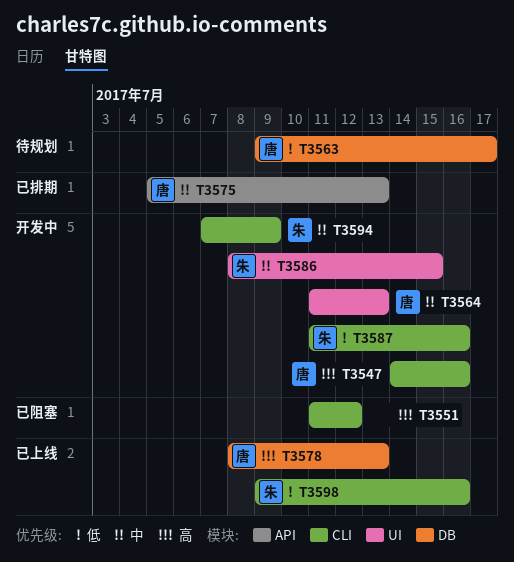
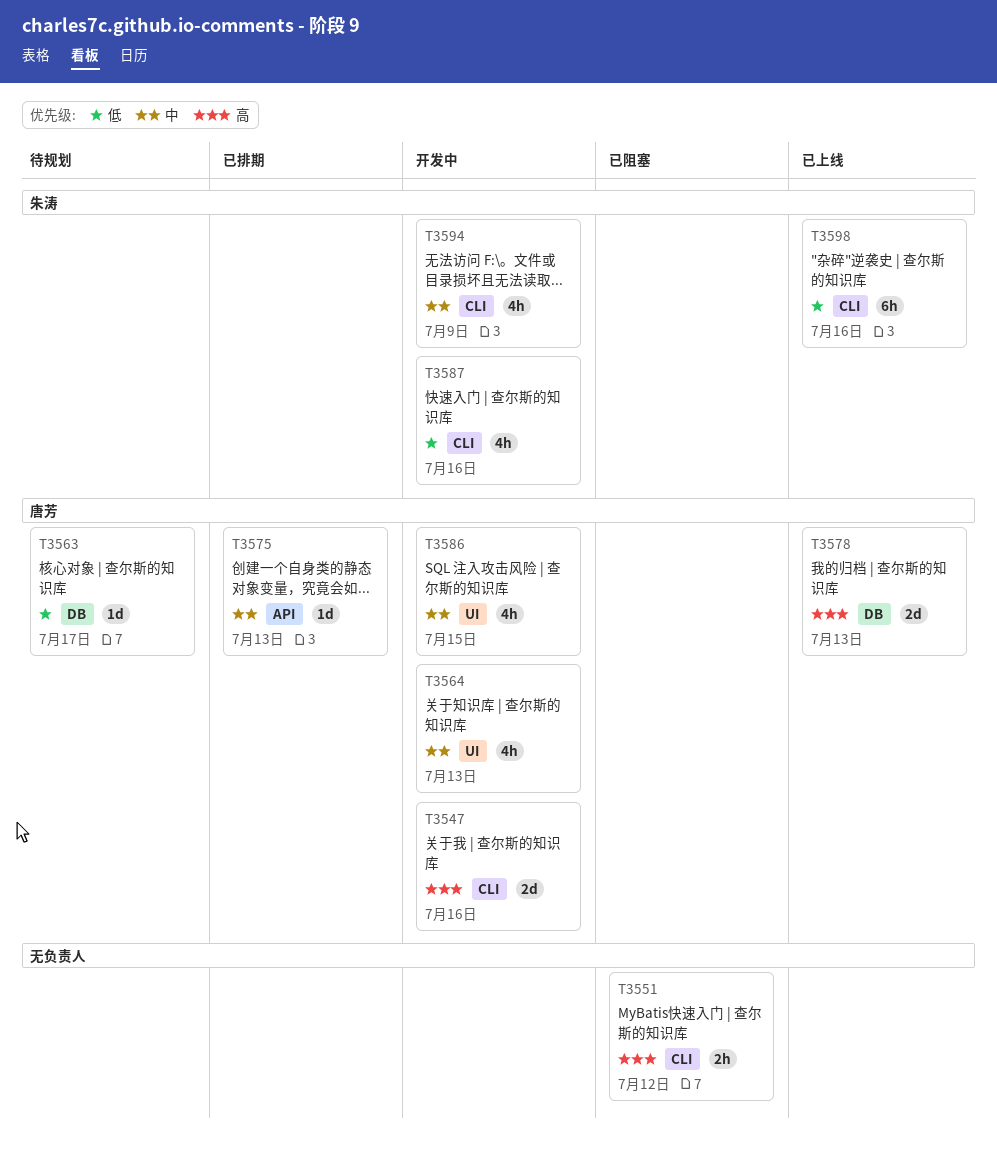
T3586, owner: 朱涛 -> 唐芳

